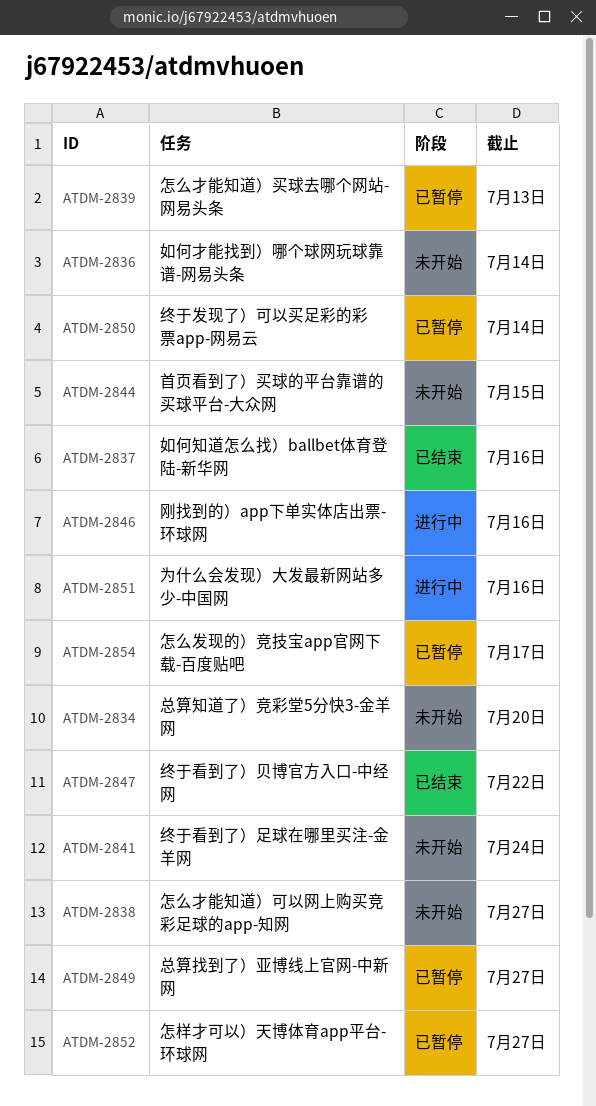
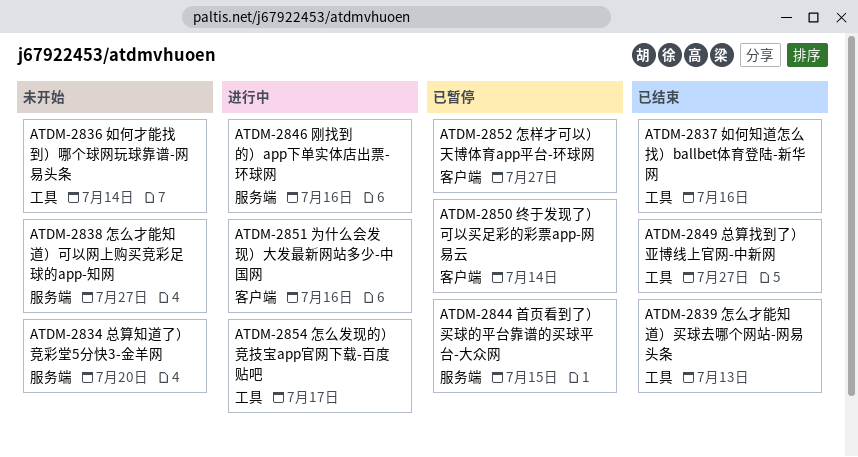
ATDM-2839, status: 已暂停 -> 已结束
ATDM-2841: present -> none
ATDM-2844, status: 未开始 -> 已暂停
ATDM-2847: present -> none
ATDM-2849, status: 已暂停 -> 已结束
ATDM-2854, status: 已暂停 -> 进行中

